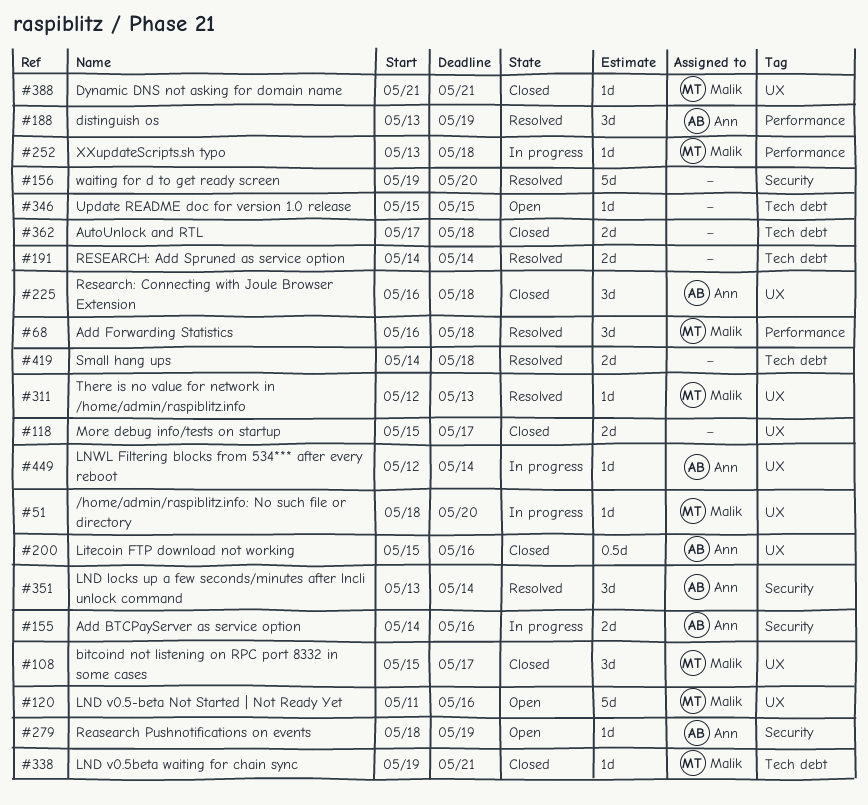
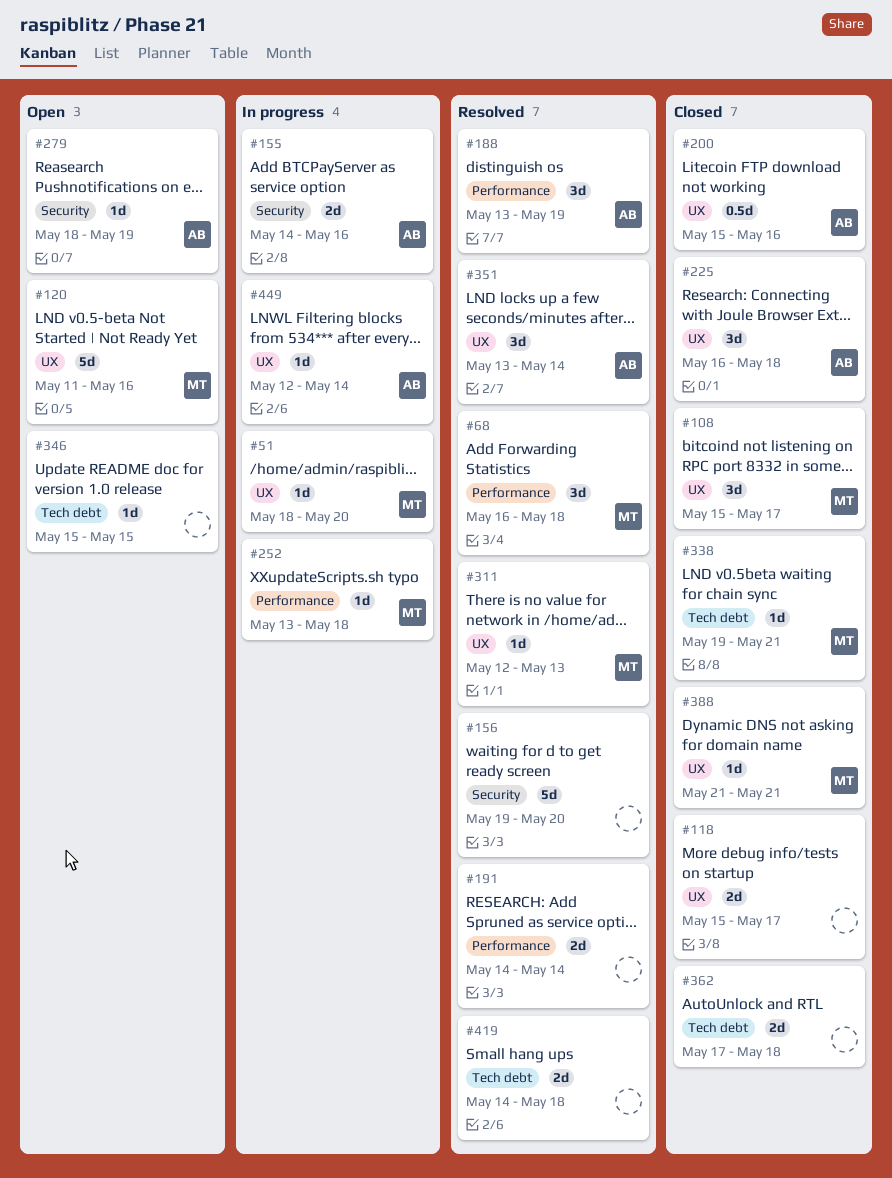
#191, label: Tech debt -> Performance
#351, label: Security -> UX

